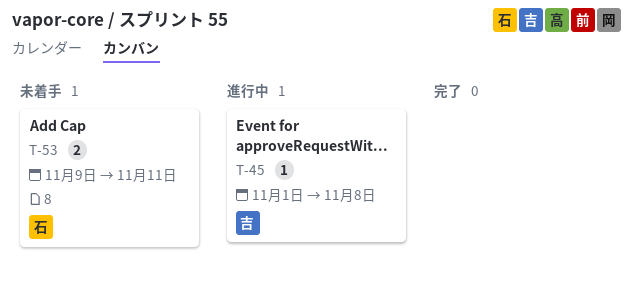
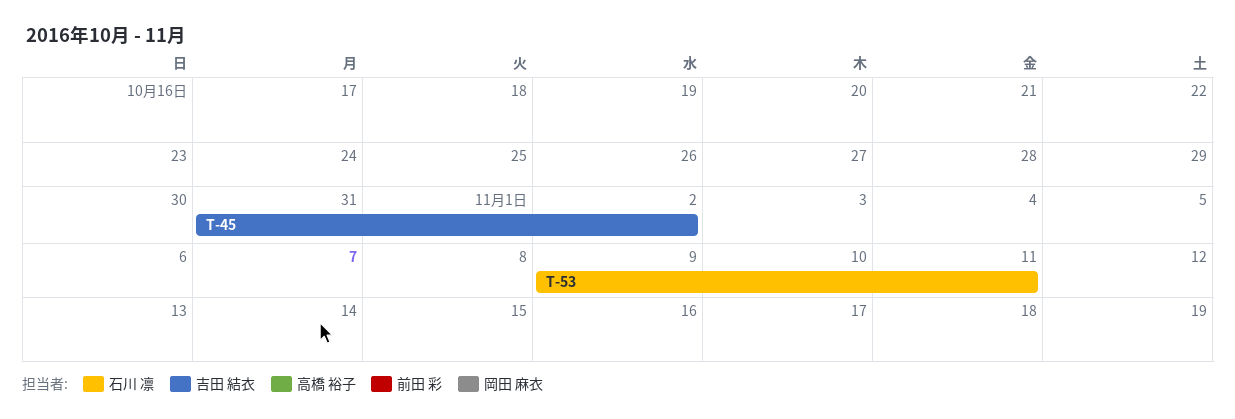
T-45, start: Nov 1 -> Oct 31
T-45, due: Nov 8 -> Nov 2

